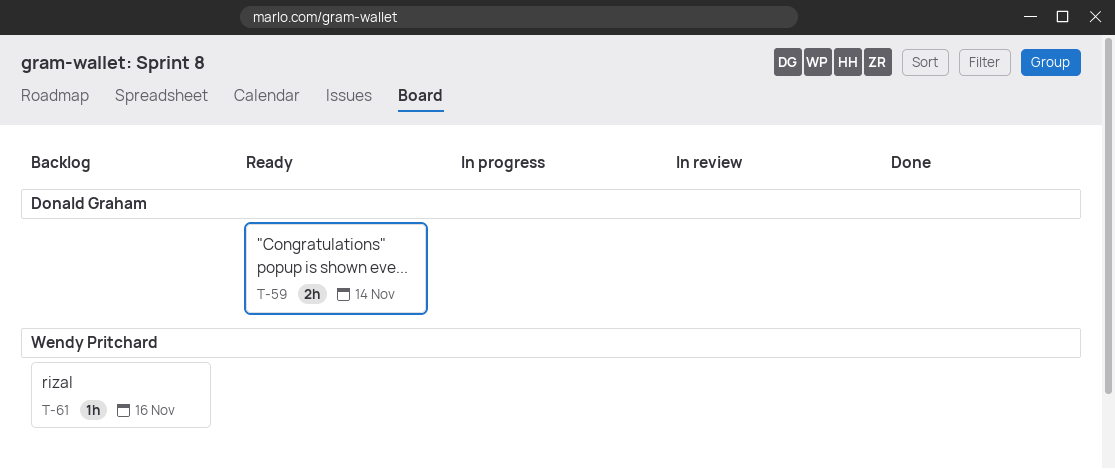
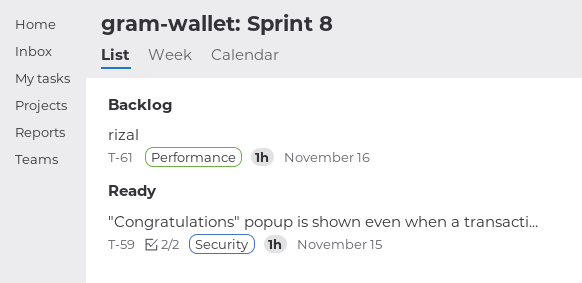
T-59, estimate: 2h -> 1h
T-59, due: Nov 14 -> Nov 15

